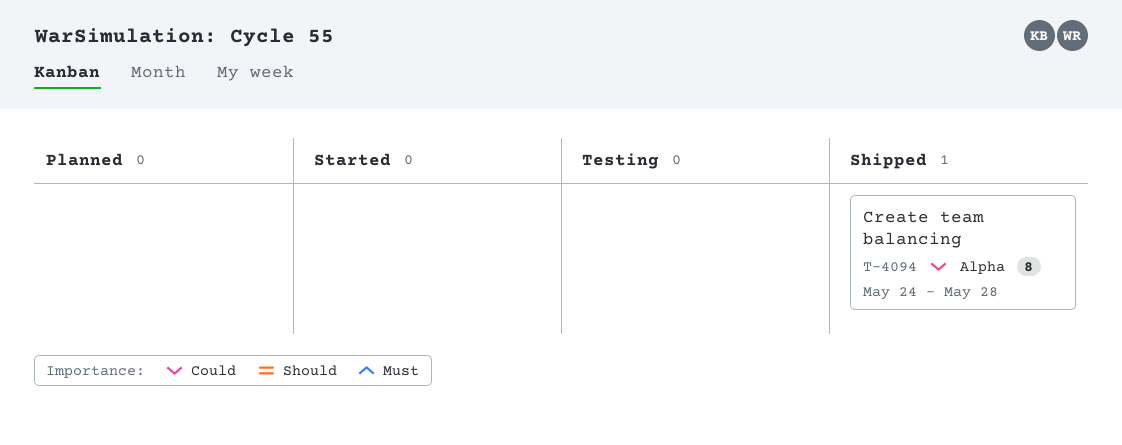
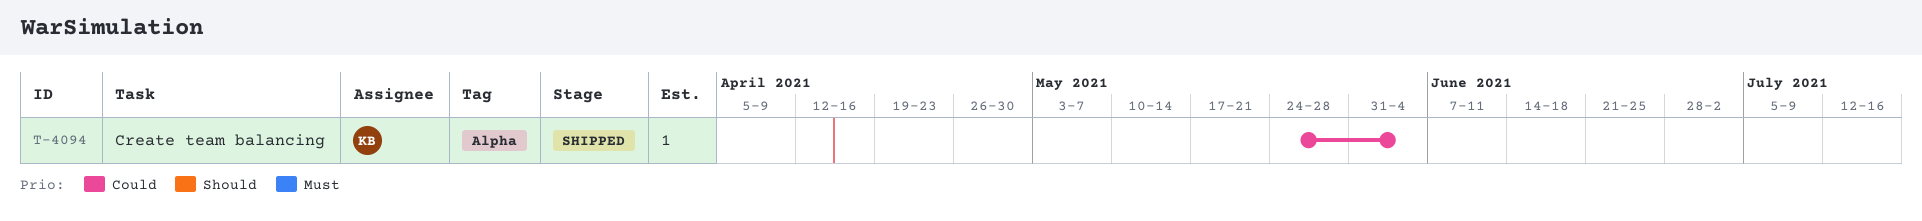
T-4094, estimate: 8 -> 1
T-4094, due: May 28 -> Jun 4

